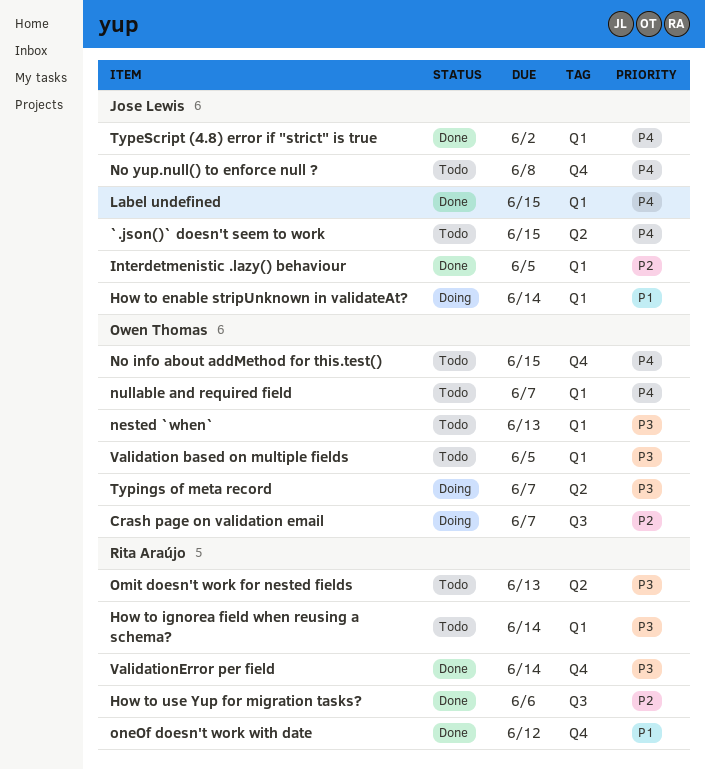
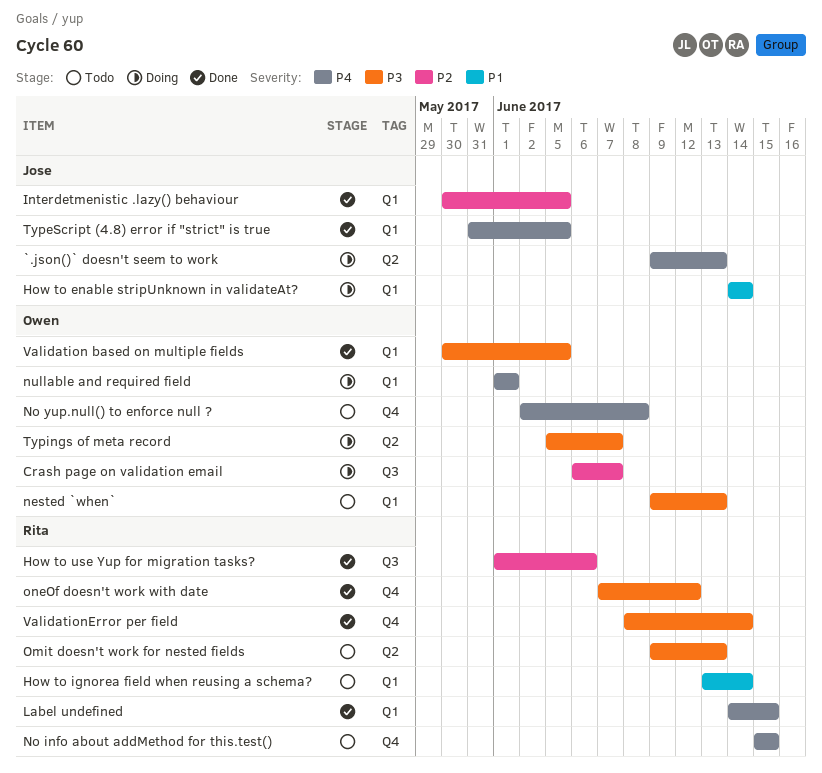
`.json()` doesn't seem to work, status: Todo -> Doing
`.json()` doesn't seem to work, due: Jun 15 -> Jun 13
How to ignorea field when reusing a schema?, priority: P3 -> P1
Label undefined, owner: Jose Lewis -> Rita Araújo
No info about addMethod for this.test(), owner: Owen Thomas -> Rita Araújo
No yup.null() to enforce null ?, owner: Jose Lewis -> Owen Thomas
nullable and required field, status: Todo -> Doing
nullable and required field, due: Jun 7 -> Jun 1
oneOf doesn't work with date, priority: P1 -> P3
TypeScript (4.8) error if "strict" is true, due: Jun 2 -> Jun 5
Validation based on multiple fields, status: Todo -> Done

